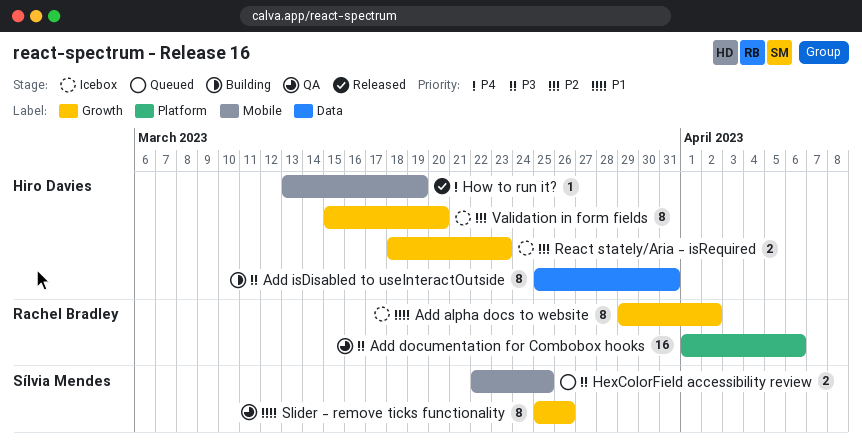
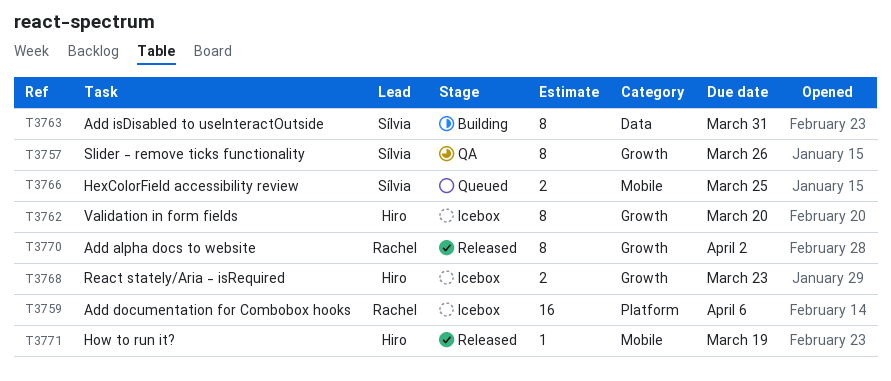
Add alpha docs to website, status: Icebox -> Released
Add documentation for Combobox hooks, status: QA -> Icebox
Add isDisabled to useInteractOutside, owner: Hiro Davies -> Sílvia Mendes

